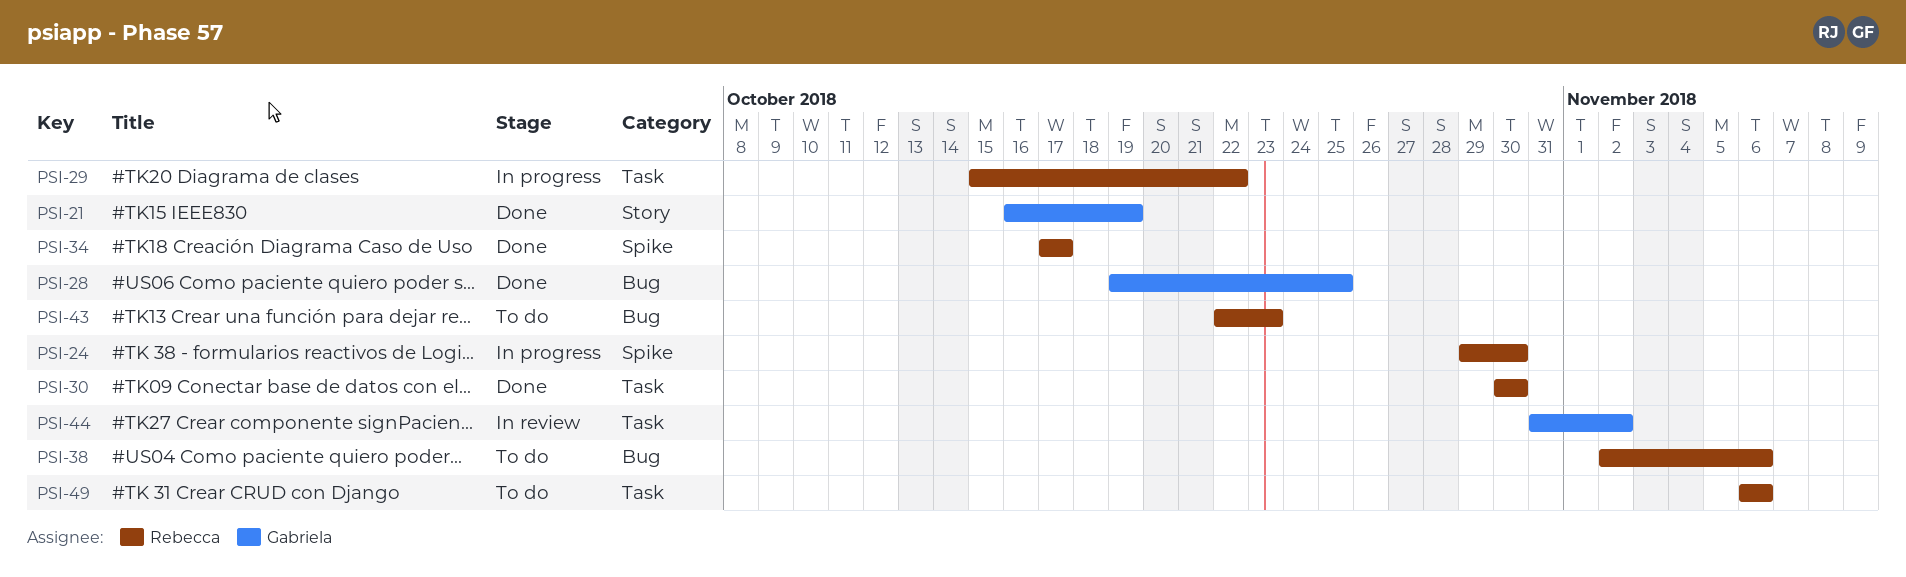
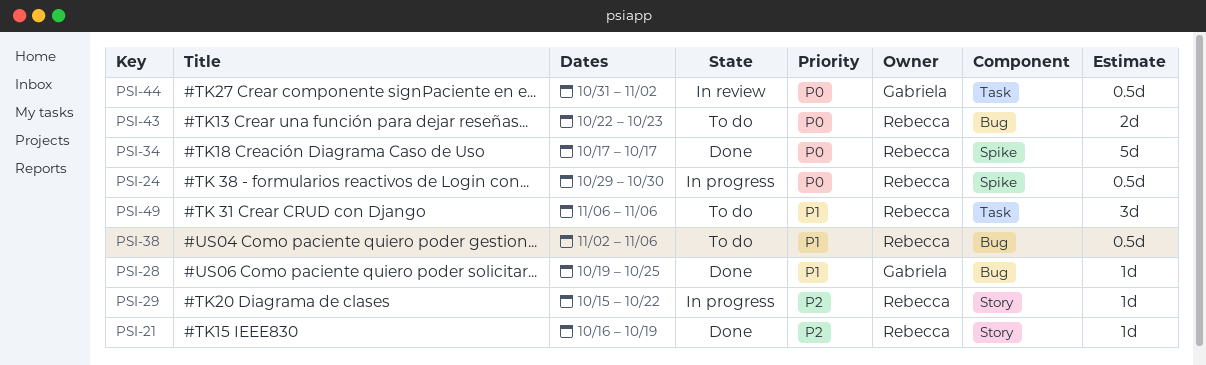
PSI-21, owner: Gabriela -> Rebecca
PSI-29, label: Task -> Story
PSI-30: present -> none

